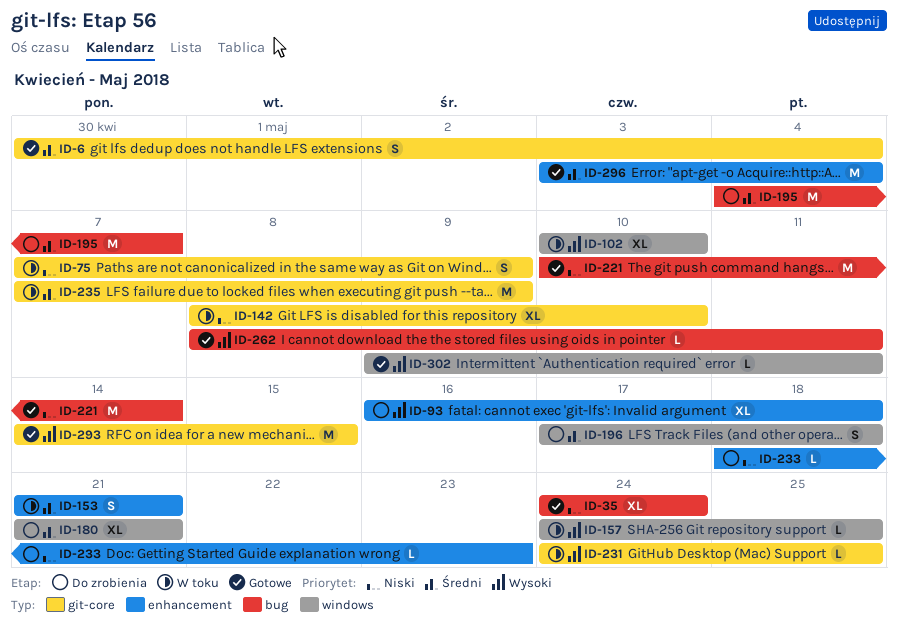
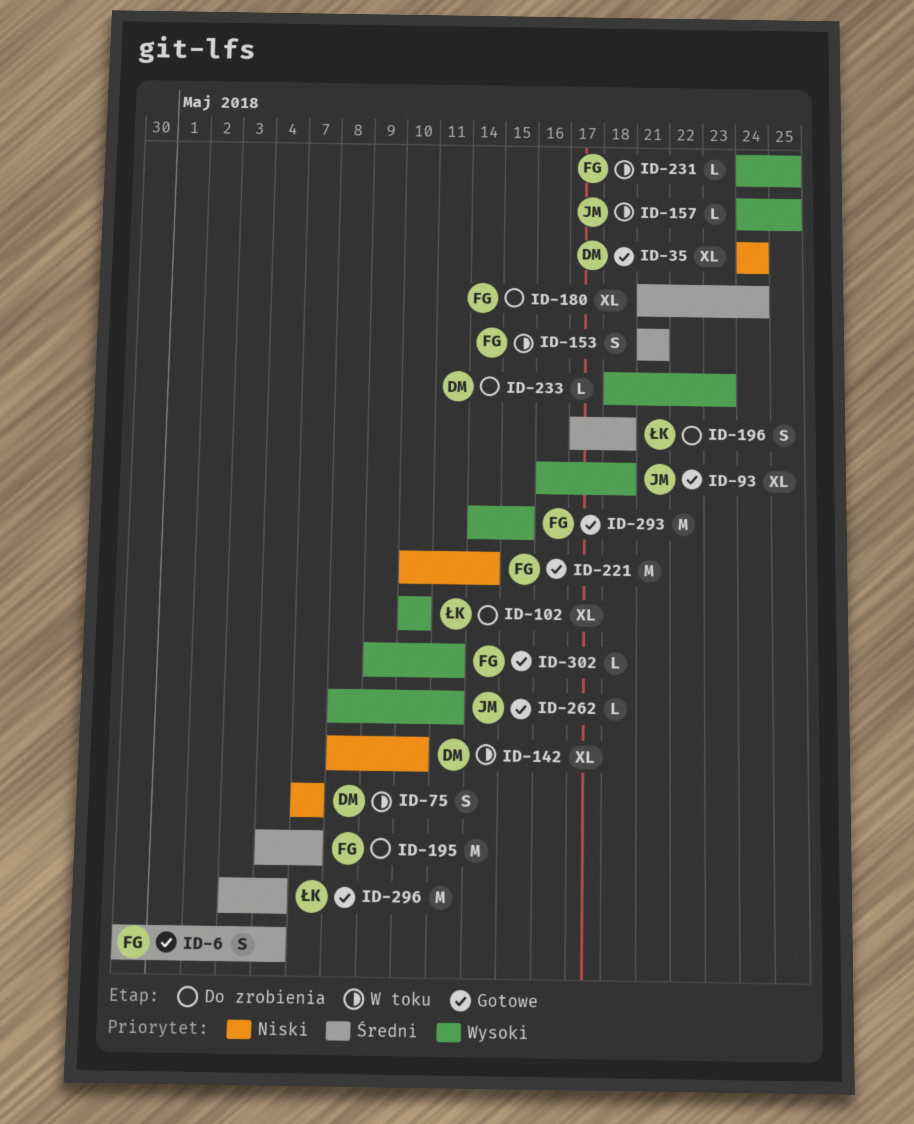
ID-75, due: May 9 -> May 7
ID-93, status: Do zrobienia -> Gotowe
ID-102, status: W toku -> Do zrobienia
ID-180, due: May 21 -> May 24
ID-233, priority: Niski -> Wysoki
ID-235: present -> none

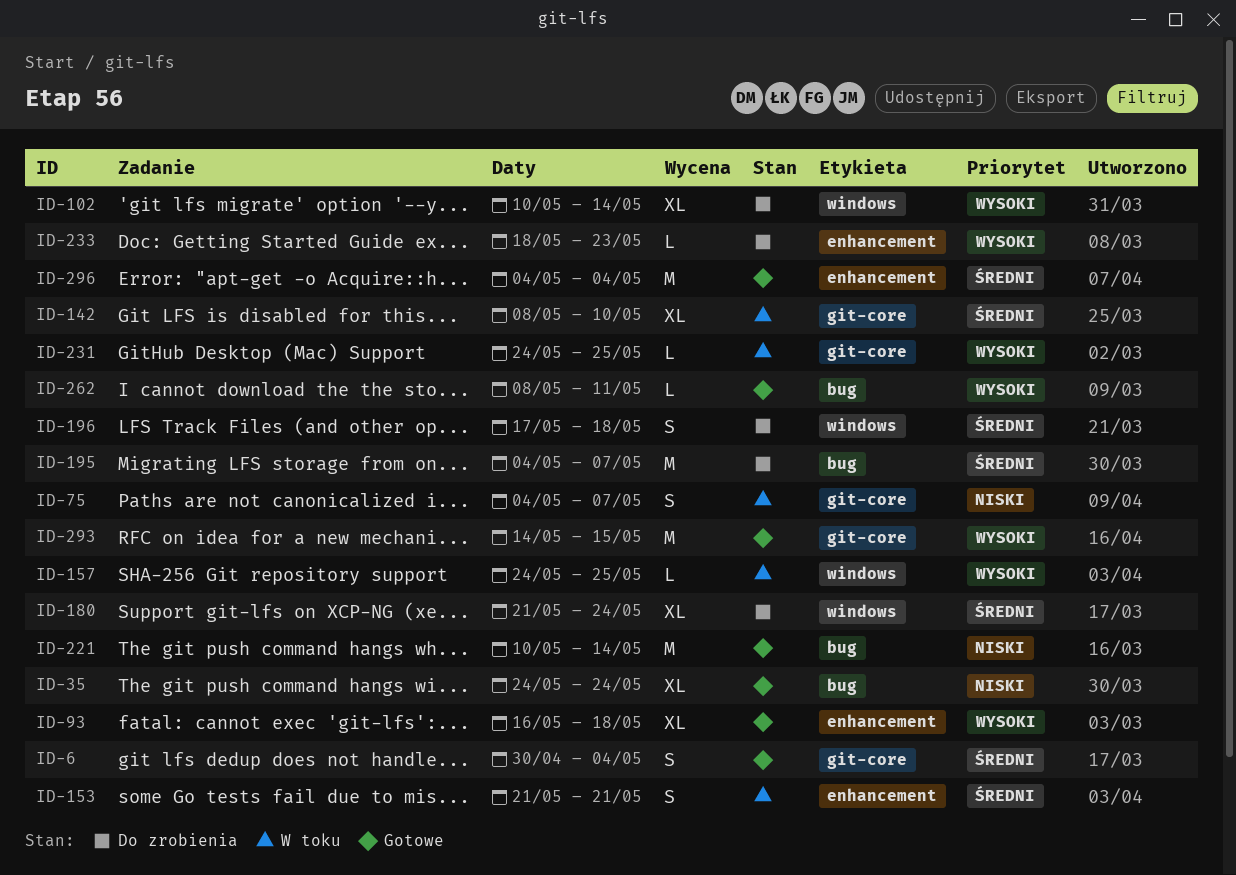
ID-75, start: May 7 -> May 4
ID-102, due: May 10 -> May 14
ID-142, priority: Niski -> Średni
ID-296, start: May 3 -> May 4
ID-302: present -> none

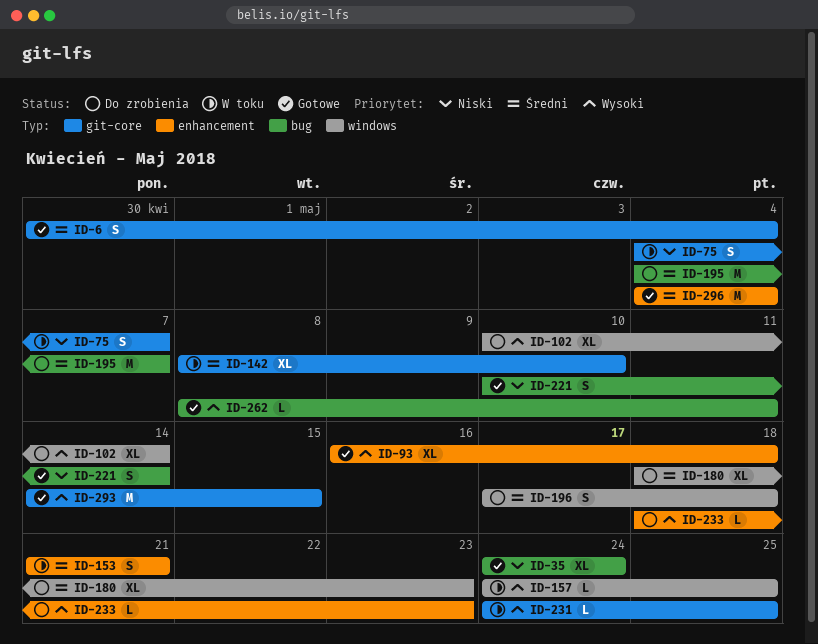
ID-180, start: May 21 -> May 18
ID-180, due: May 24 -> May 23
ID-221, estimate: M -> S

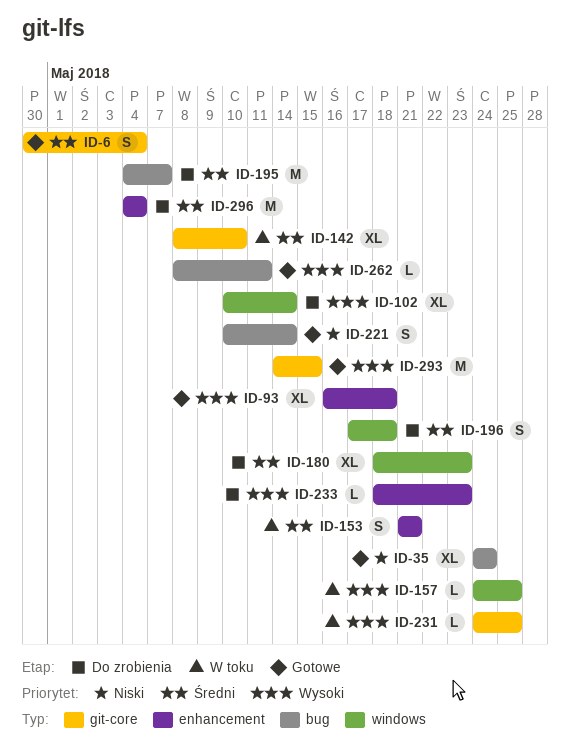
ID-75: present -> none
ID-296, status: Gotowe -> Do zrobienia

